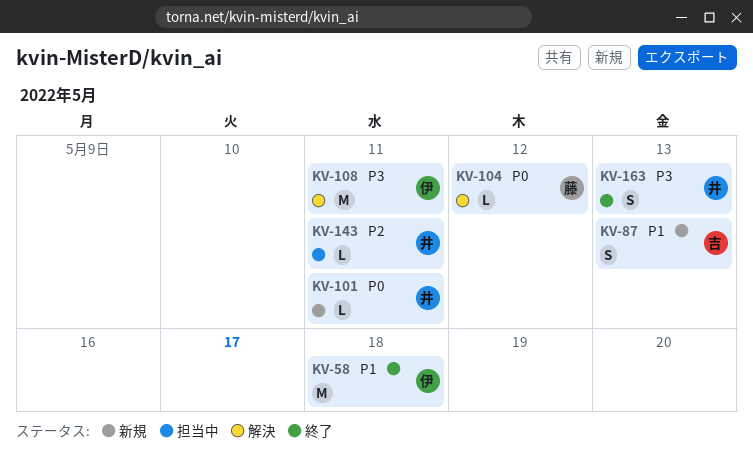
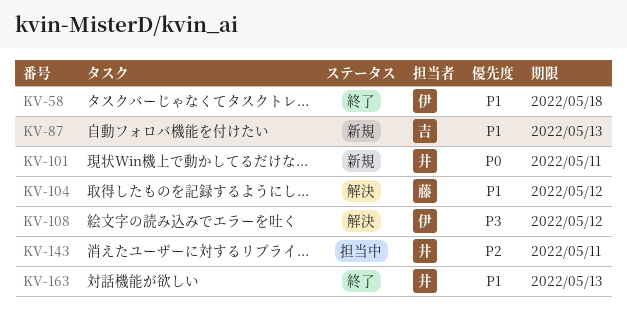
KV-104, priority: P0 -> P1
KV-108, due: May 11 -> May 12
KV-163, priority: P3 -> P1

